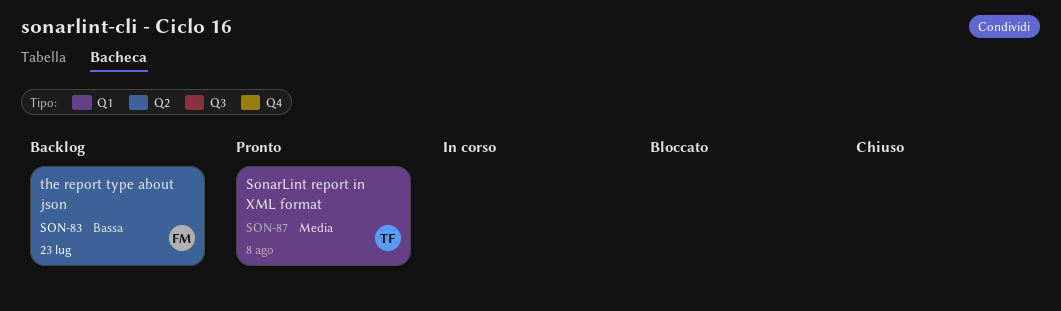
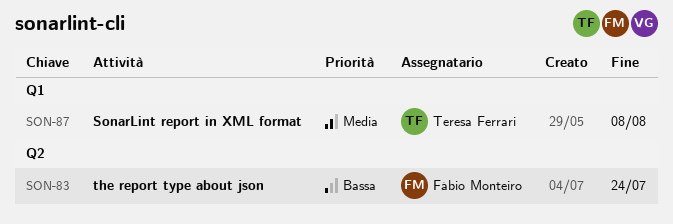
SON-83, due: Jul 23 -> Jul 24

